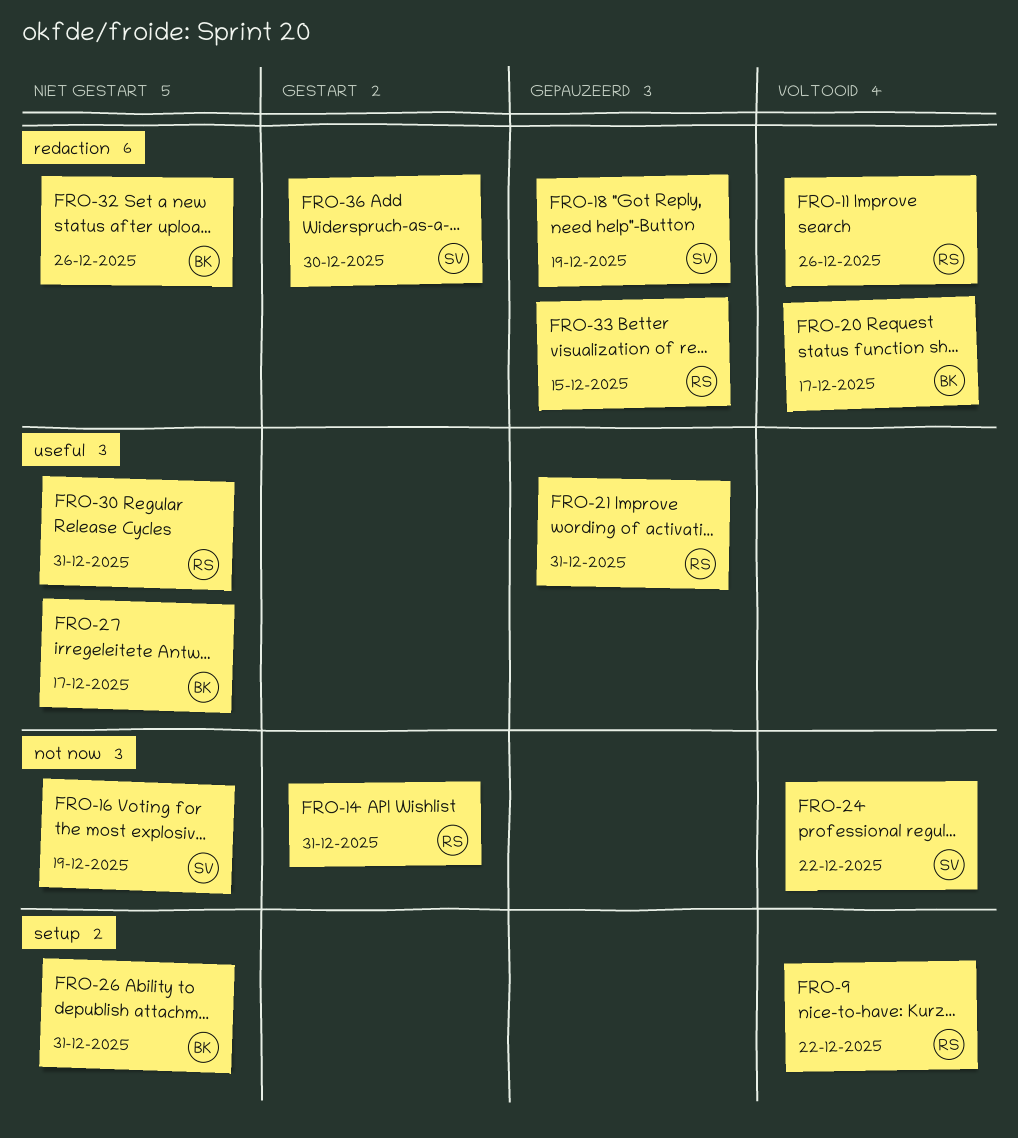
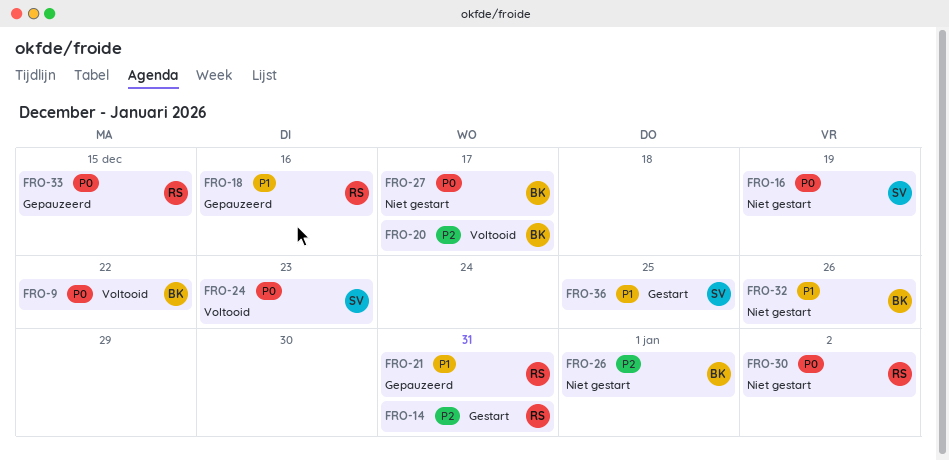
FRO-9, owner: RS -> BK
FRO-11: present -> none
FRO-18, owner: SV -> RS
FRO-18, due: Dec 19 -> Dec 16
FRO-24, due: Dec 22 -> Dec 23
FRO-26, due: Dec 31 -> Jan 1
FRO-30, due: Dec 31 -> Jan 2
FRO-36, due: Dec 30 -> Dec 25

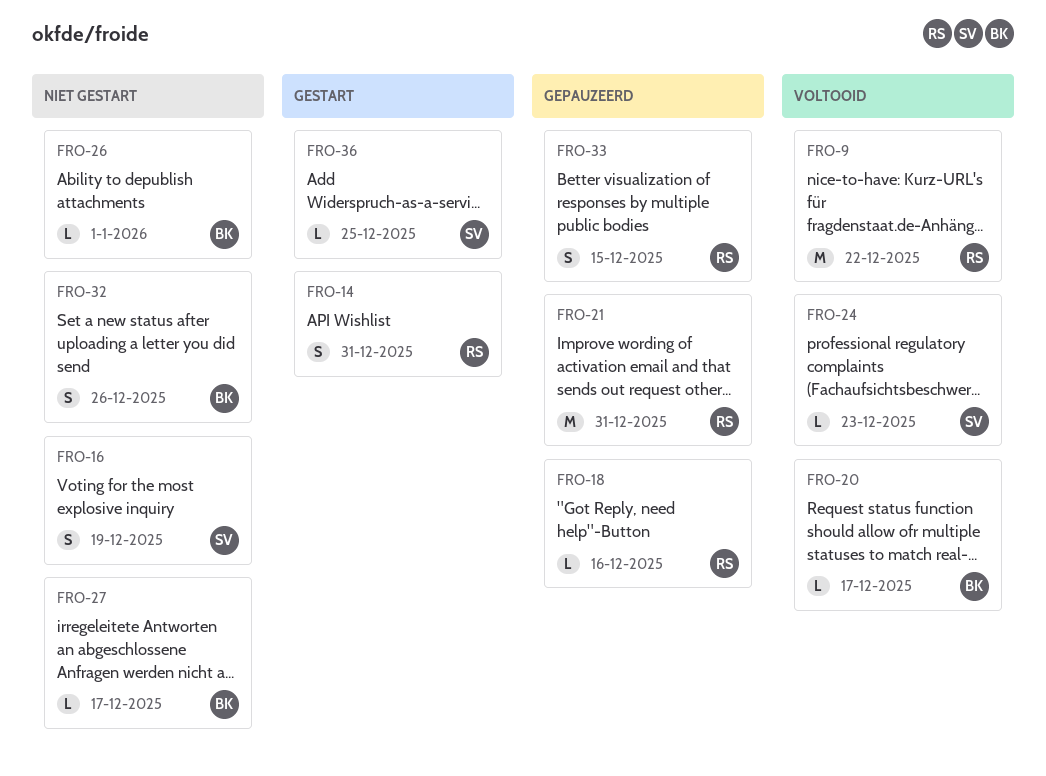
FRO-9, owner: BK -> RS
FRO-30: present -> none

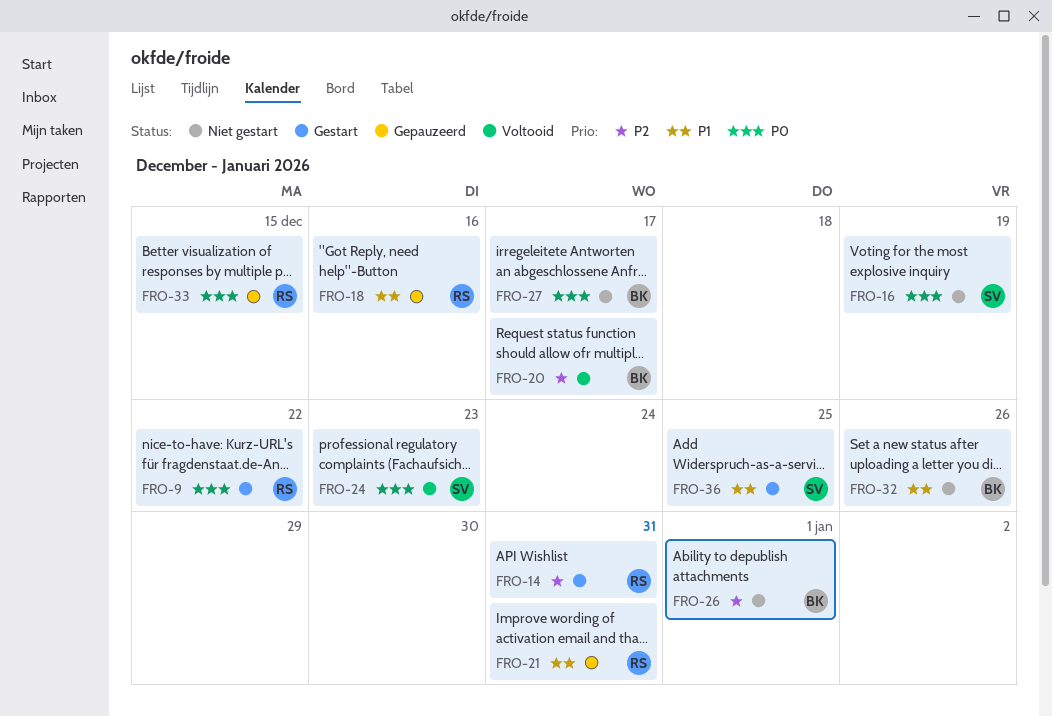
FRO-9, status: Voltooid -> Gestart

